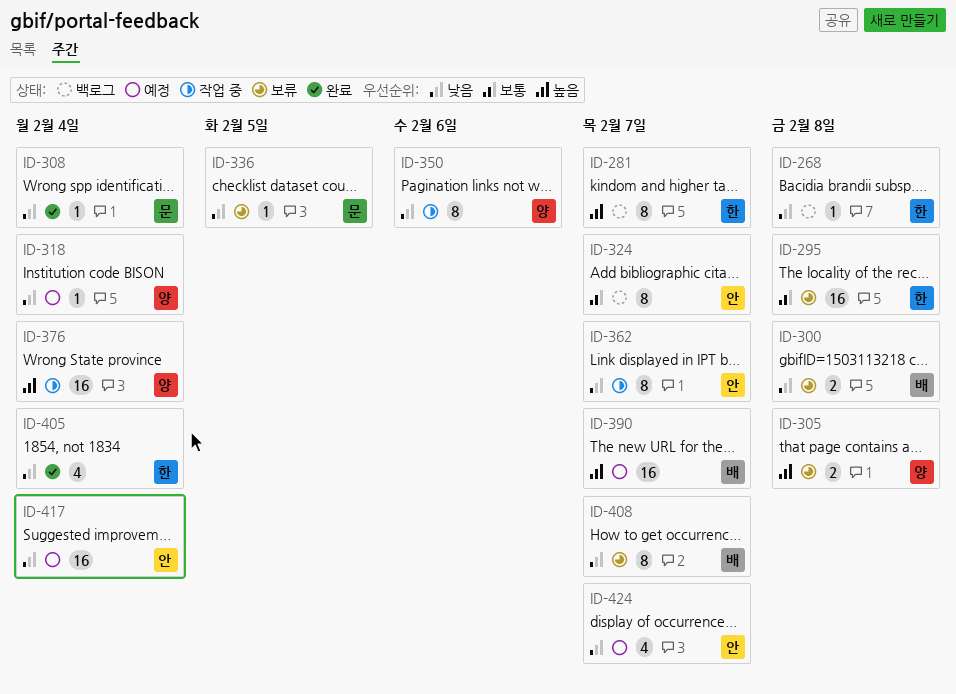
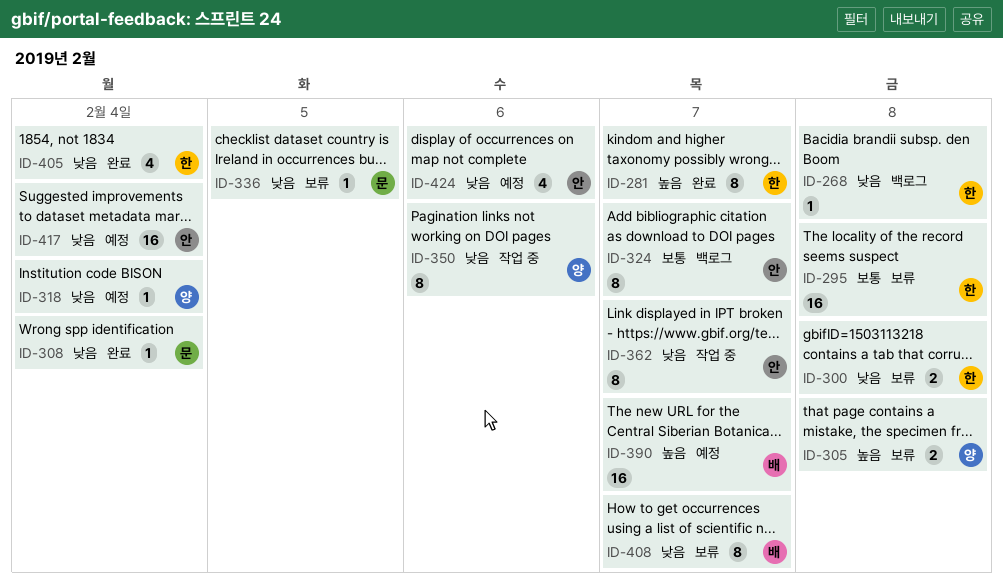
ID-281, status: 백로그 -> 완료
ID-300, owner: 배 -> 한
ID-376: present -> none
ID-424, due: Feb 7 -> Feb 6

